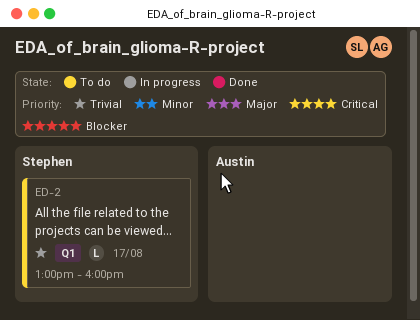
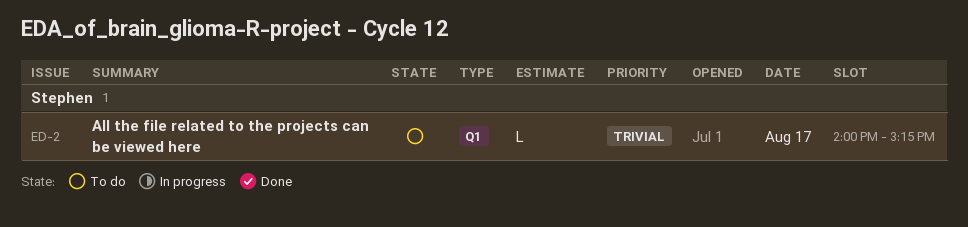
ED-2, begins: 13:00 -> 14:00
ED-2, ends: 16:00 -> 15:15

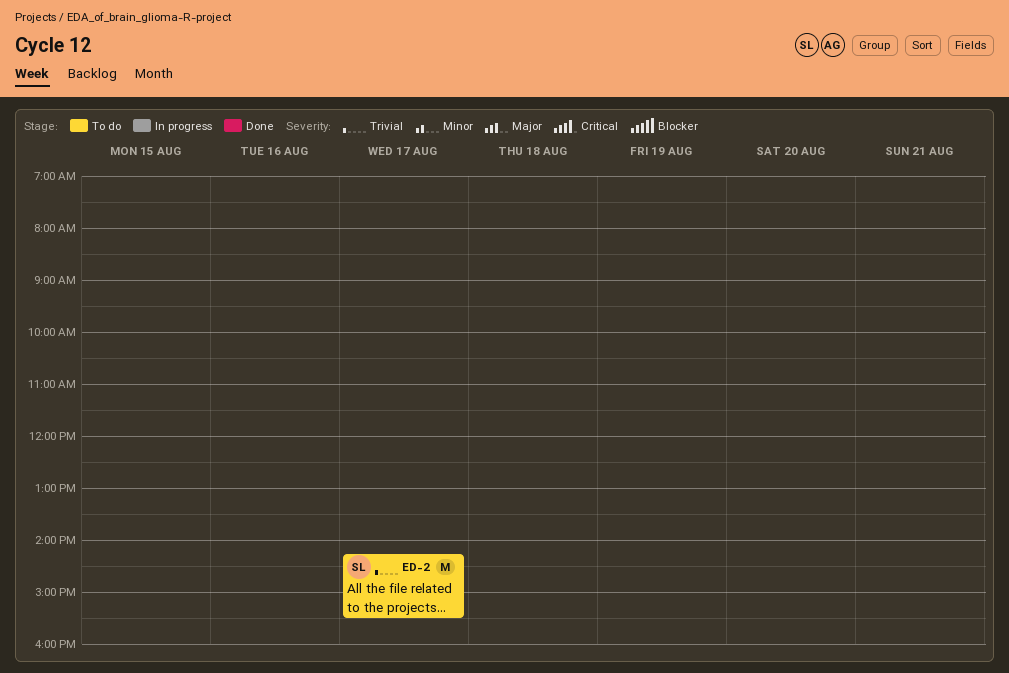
ED-2, estimate: L -> M
ED-2, begins: 14:00 -> 14:15
ED-2, ends: 15:15 -> 15:30

